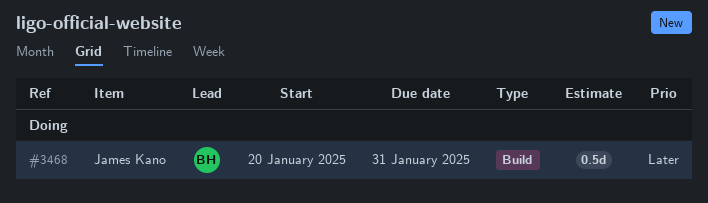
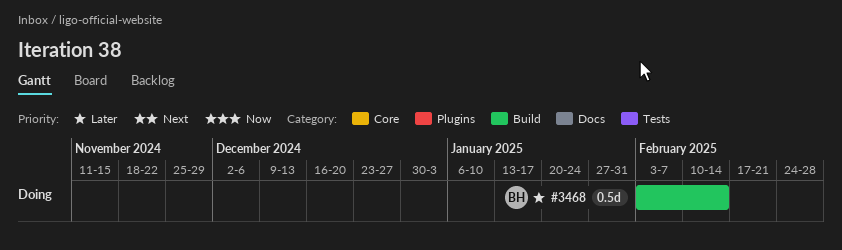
#3468, start: Jan 20 -> Feb 3
#3468, due: Jan 31 -> Feb 14

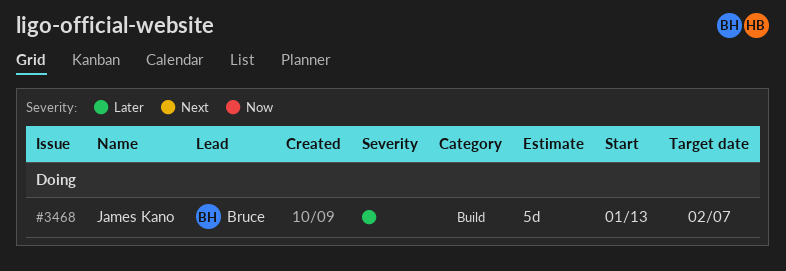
#3468, estimate: 0.5d -> 5d
#3468, start: Feb 3 -> Jan 13
#3468, due: Feb 14 -> Feb 7

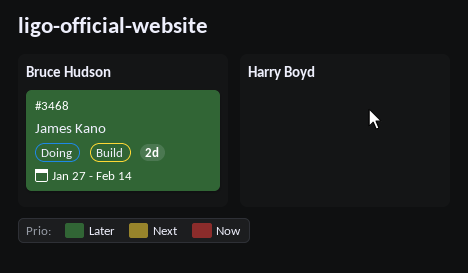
#3468, estimate: 5d -> 2d
#3468, start: Jan 13 -> Jan 27
#3468, due: Feb 7 -> Feb 14

